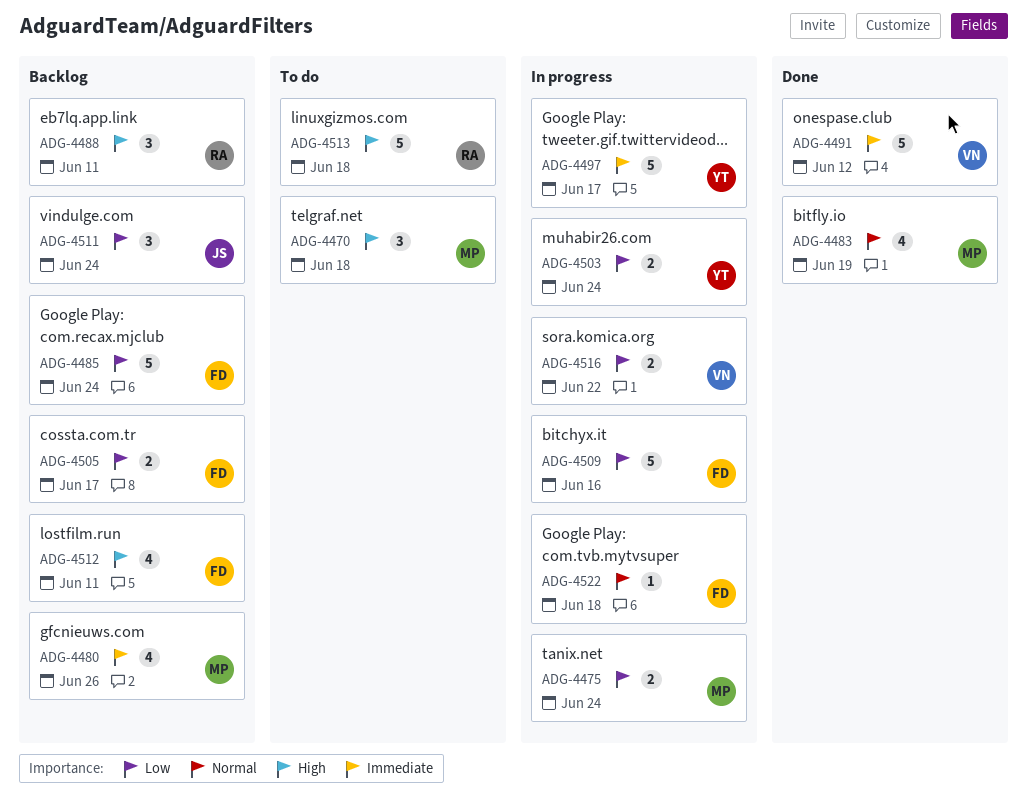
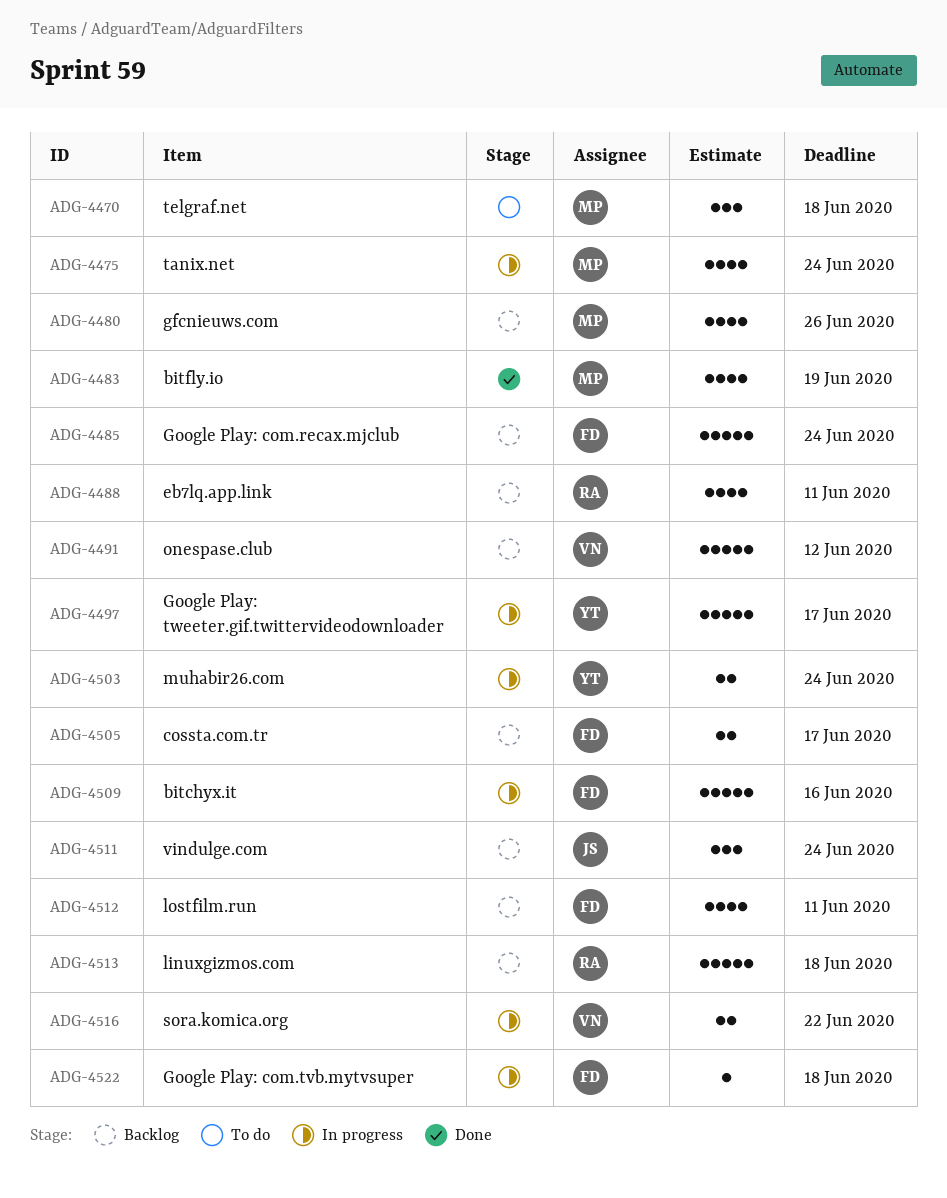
ADG-4475, estimate: 2 -> 4
ADG-4488, estimate: 3 -> 4
ADG-4491, status: Done -> Backlog
ADG-4513, status: To do -> Backlog

